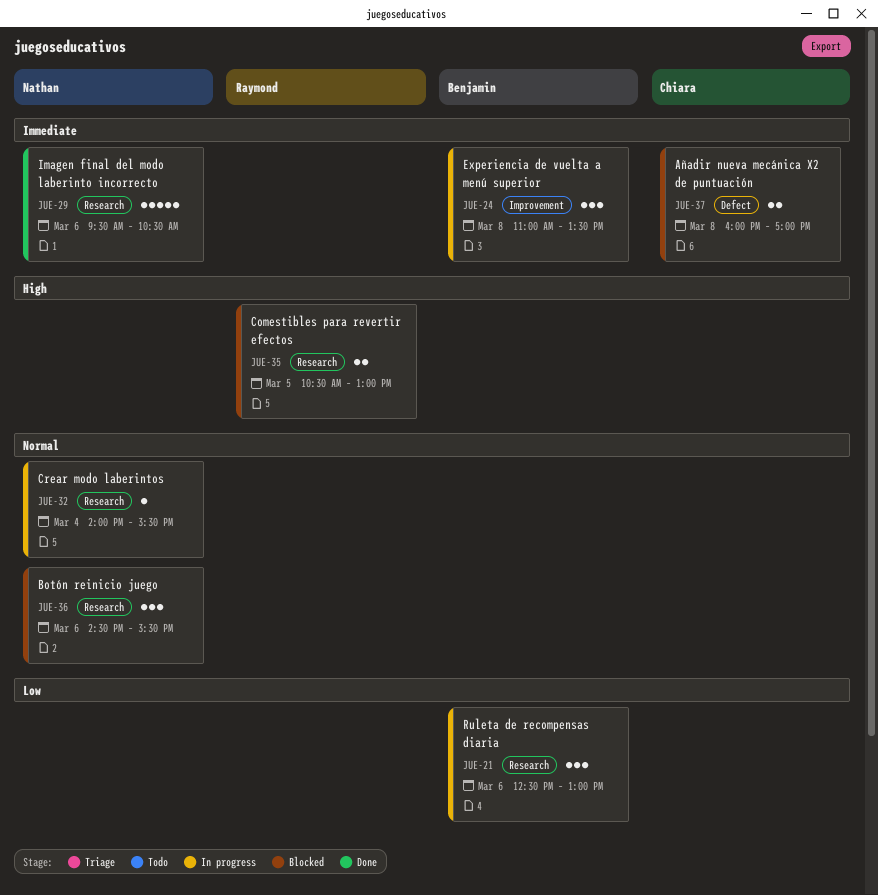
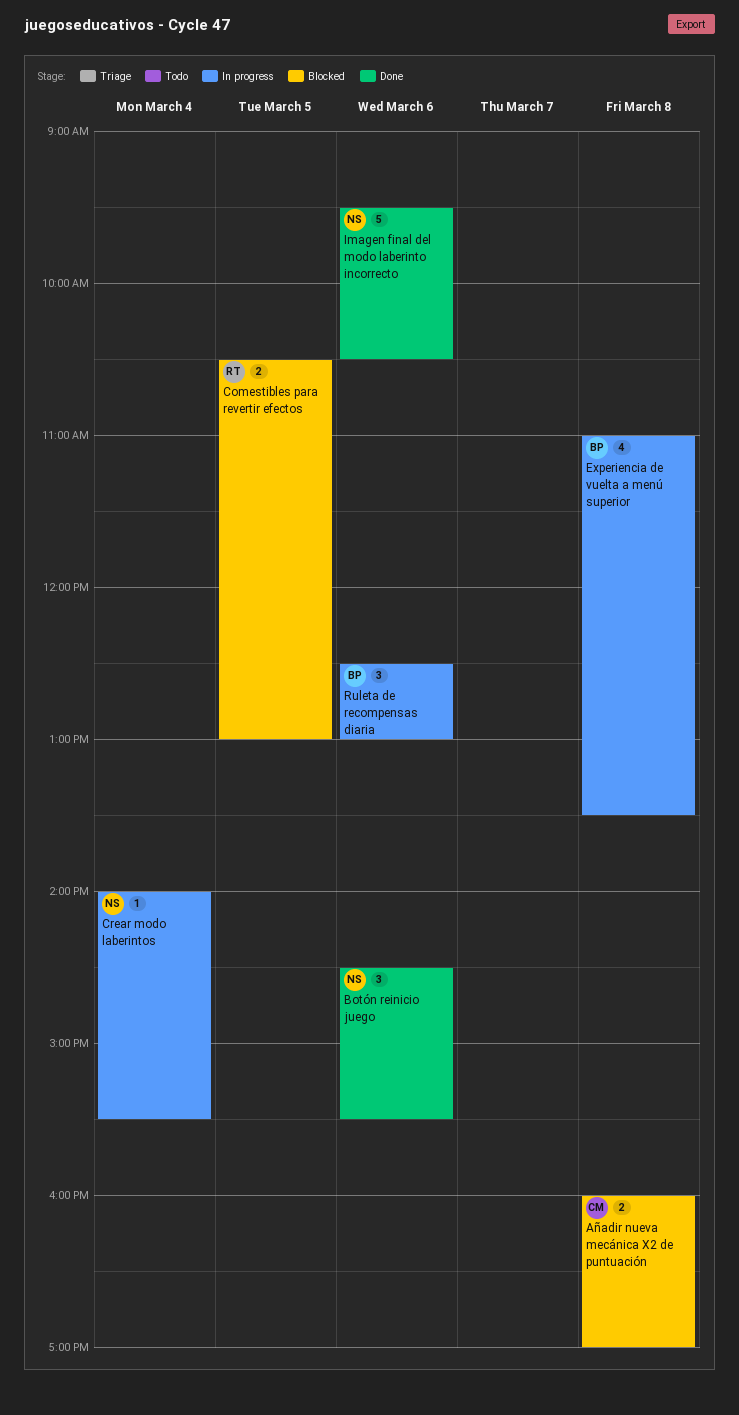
Botón reinicio juego, status: Blocked -> Done
Experiencia de vuelta a menú superior, estimate: 3 -> 4

